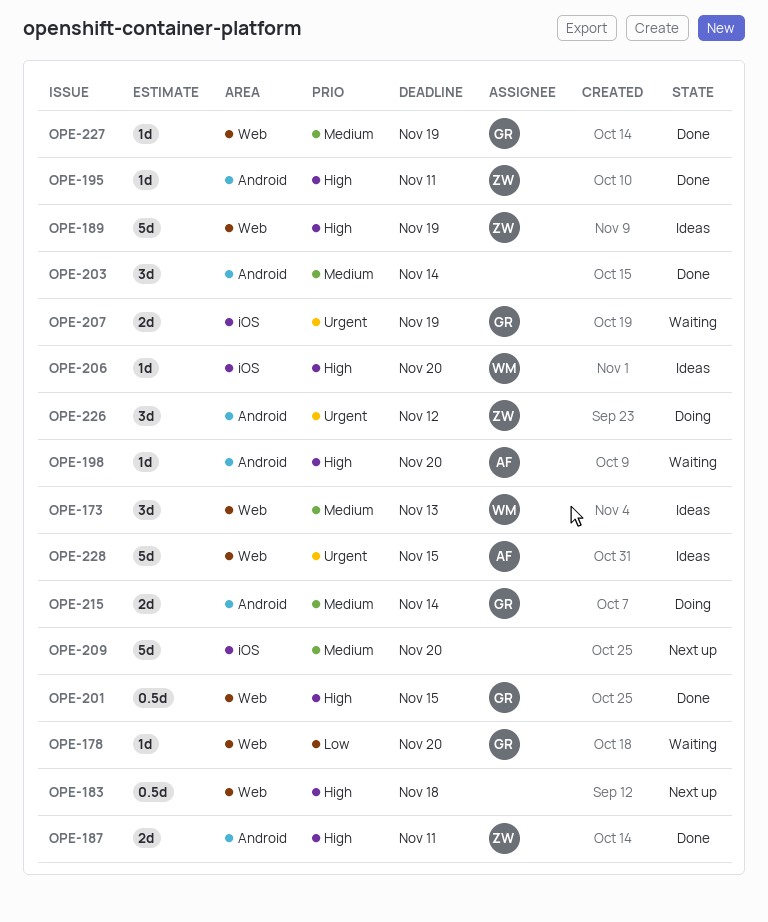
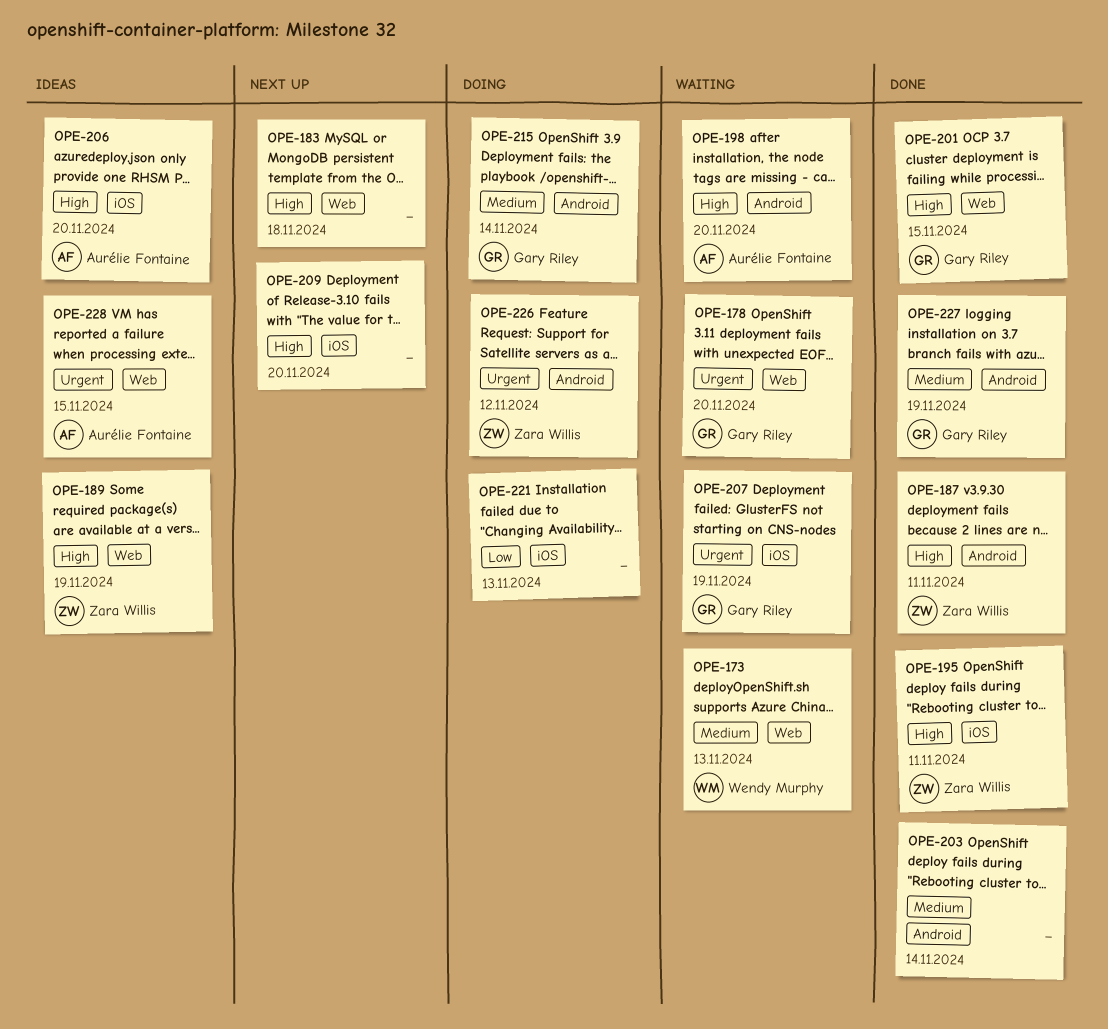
OPE-173, status: Ideas -> Waiting
OPE-178, priority: Low -> Urgent
OPE-195, label: Android -> iOS
OPE-206, owner: Wendy Murphy -> Aurélie Fontaine
OPE-209, priority: Medium -> High
OPE-221: none -> present
OPE-227, label: Web -> Android

